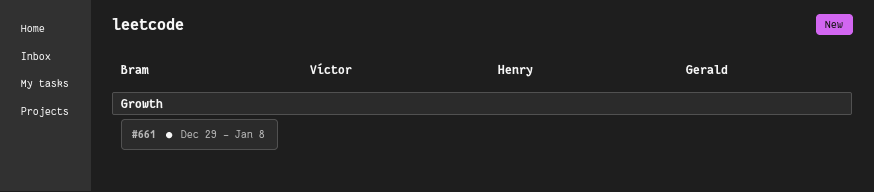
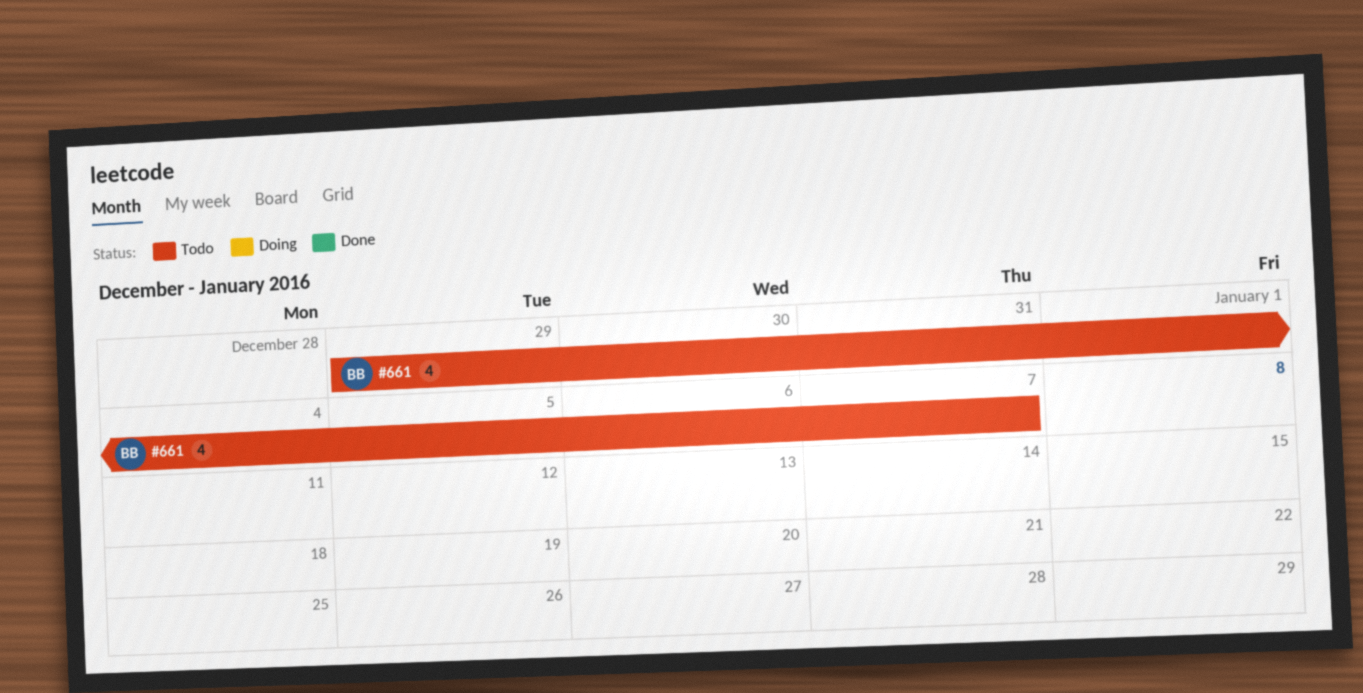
#661, estimate: 1 -> 4
#661, due: Jan 8 -> Jan 7

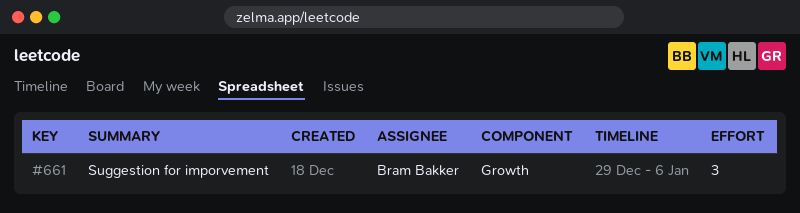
#661, estimate: 4 -> 3
#661, due: Jan 7 -> Jan 6

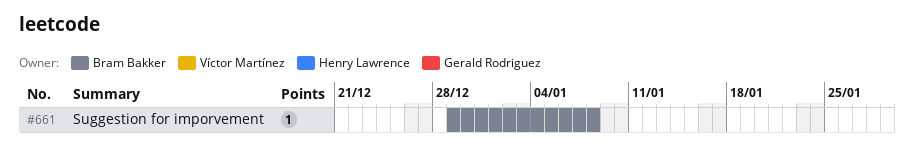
#661, estimate: 3 -> 1
#661, due: Jan 6 -> Jan 8

